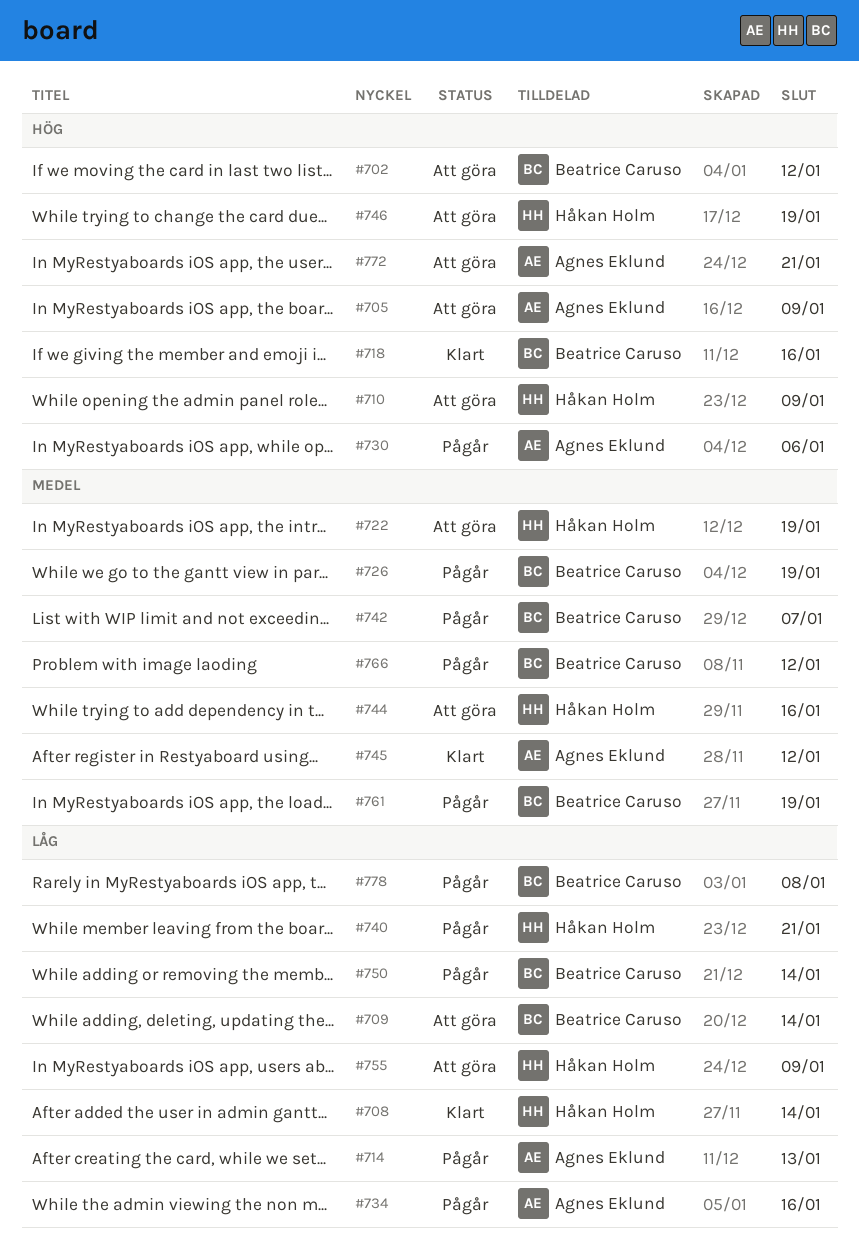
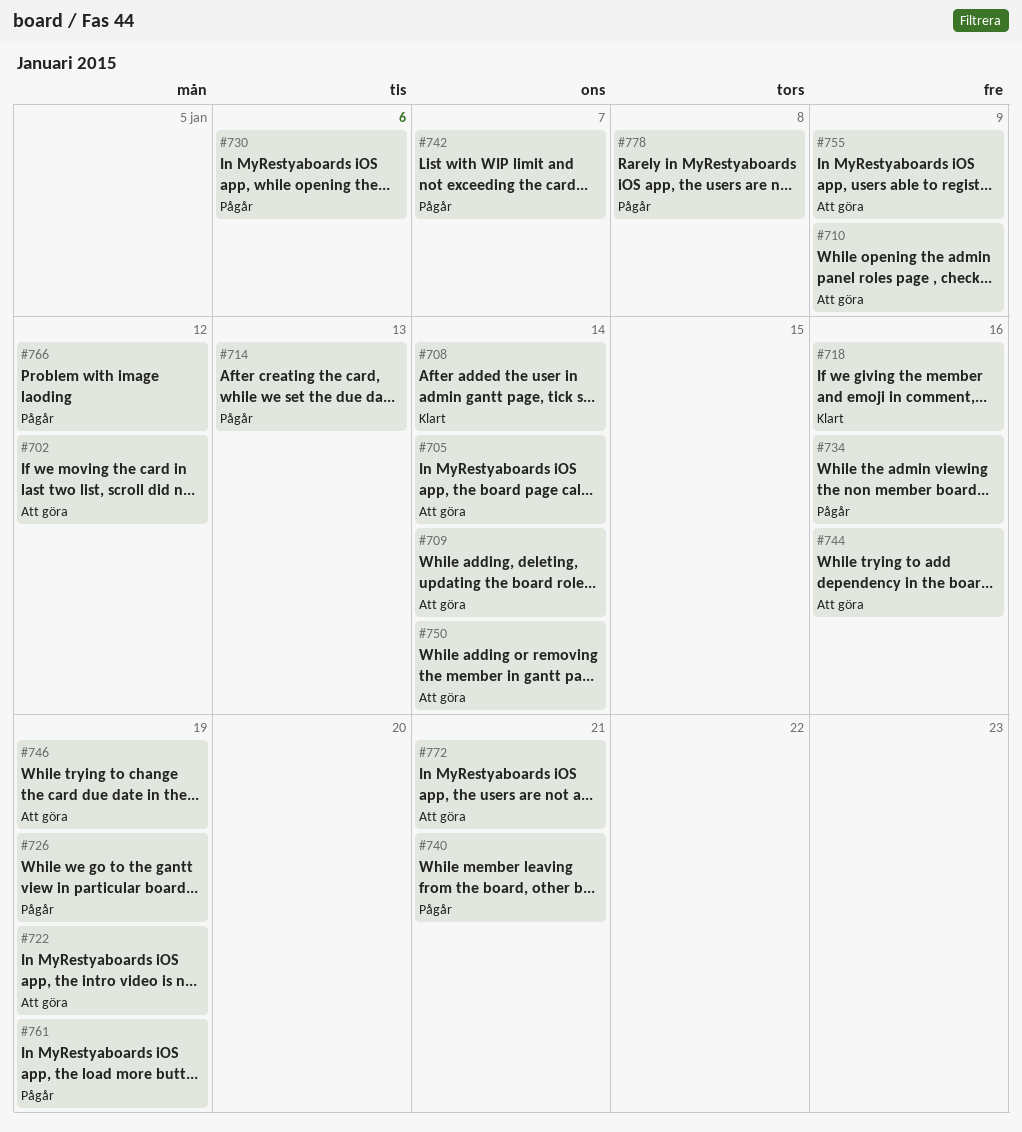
#705, due: Jan 9 -> Jan 14
#745: present -> none
#750, status: Pågår -> Att göra

